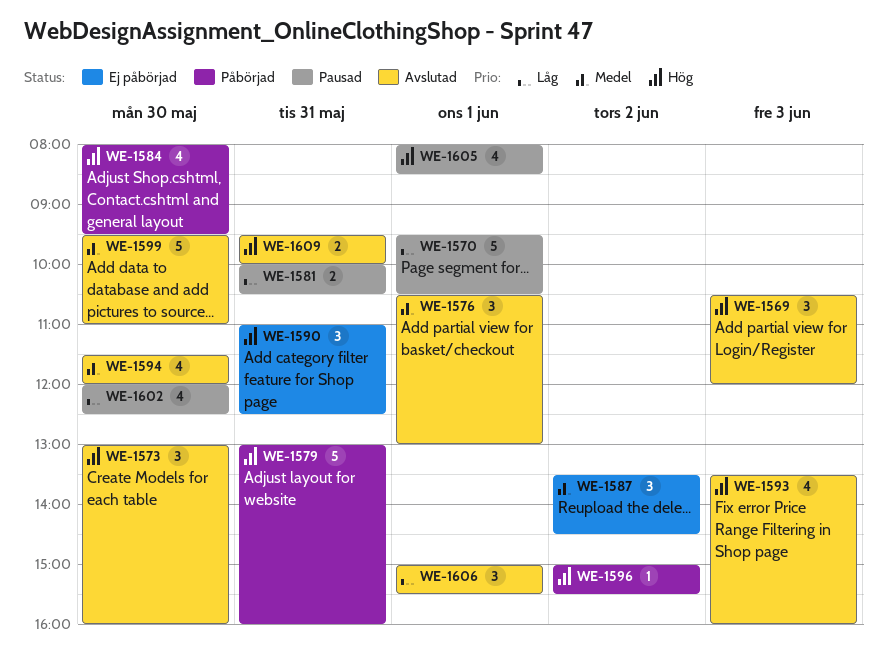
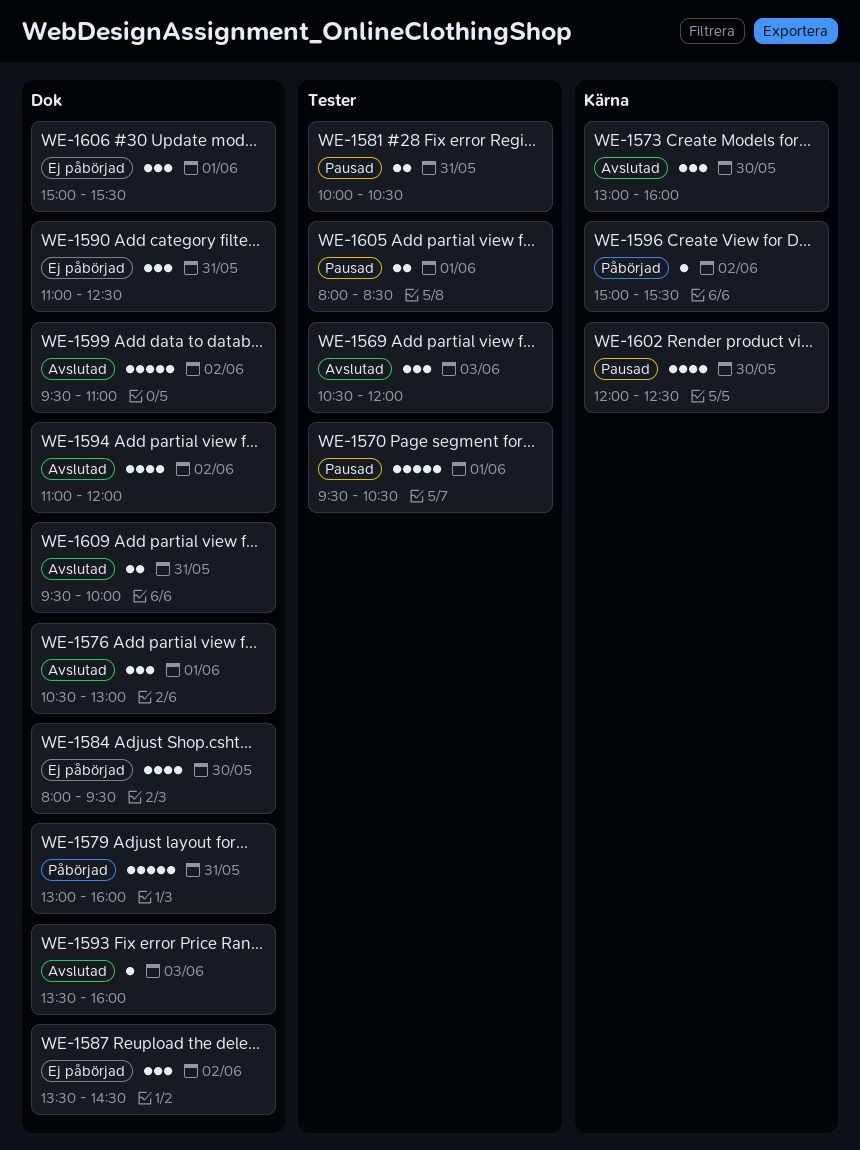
WE-1584, status: Påbörjad -> Ej påbörjad
WE-1593, estimate: 4 -> 1
WE-1594, day: May 30 -> Jun 2
WE-1594, begins: 11:30 -> 11:00
WE-1599, day: May 30 -> Jun 2
WE-1605, estimate: 4 -> 2
WE-1606, status: Avslutad -> Ej påbörjad

